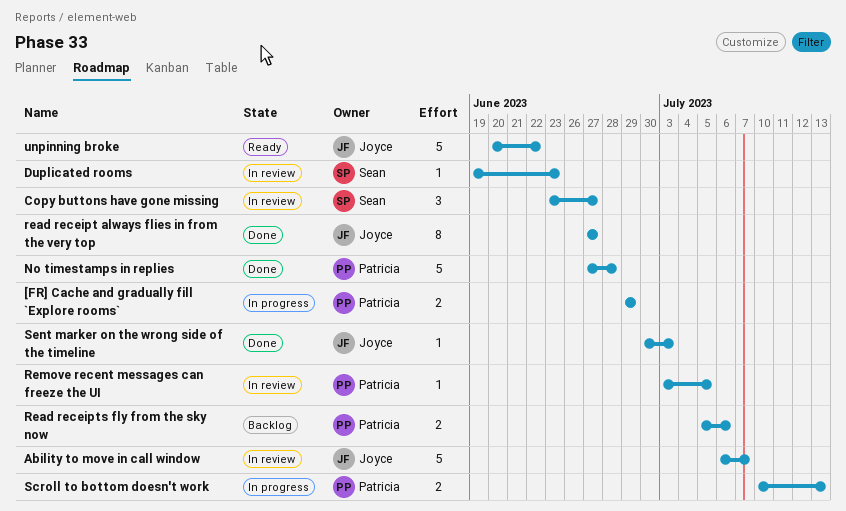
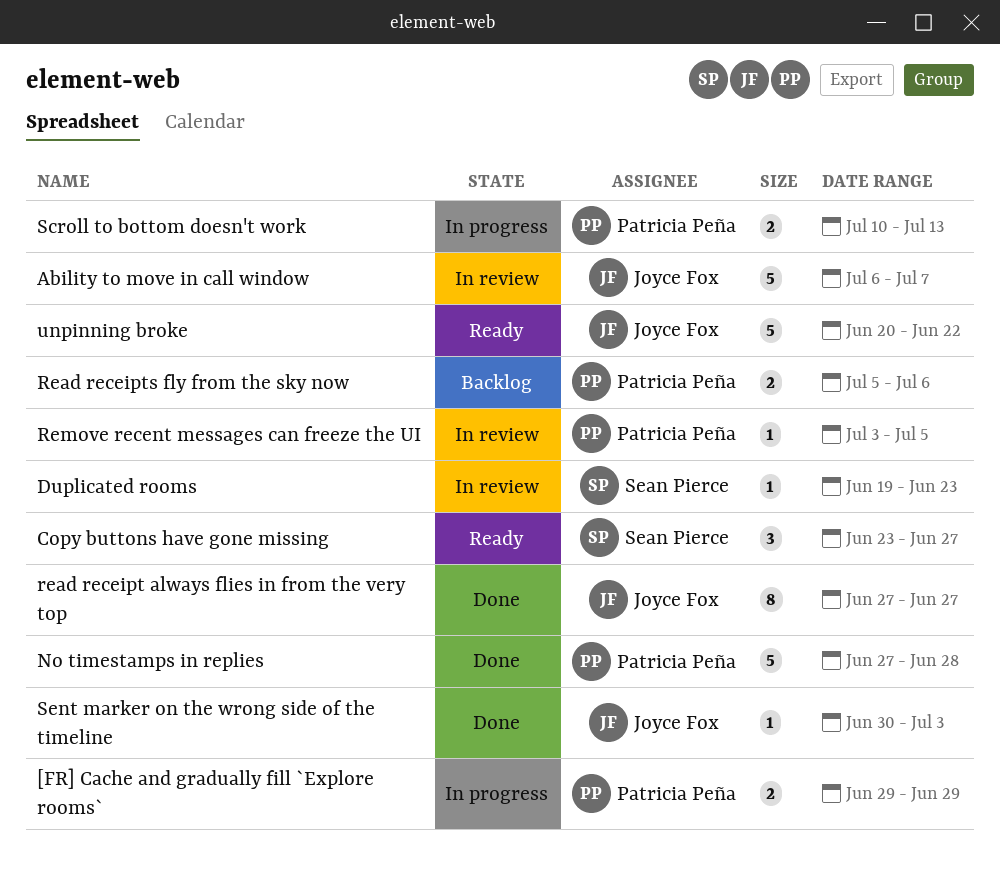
Copy buttons have gone missing, status: In review -> Ready

